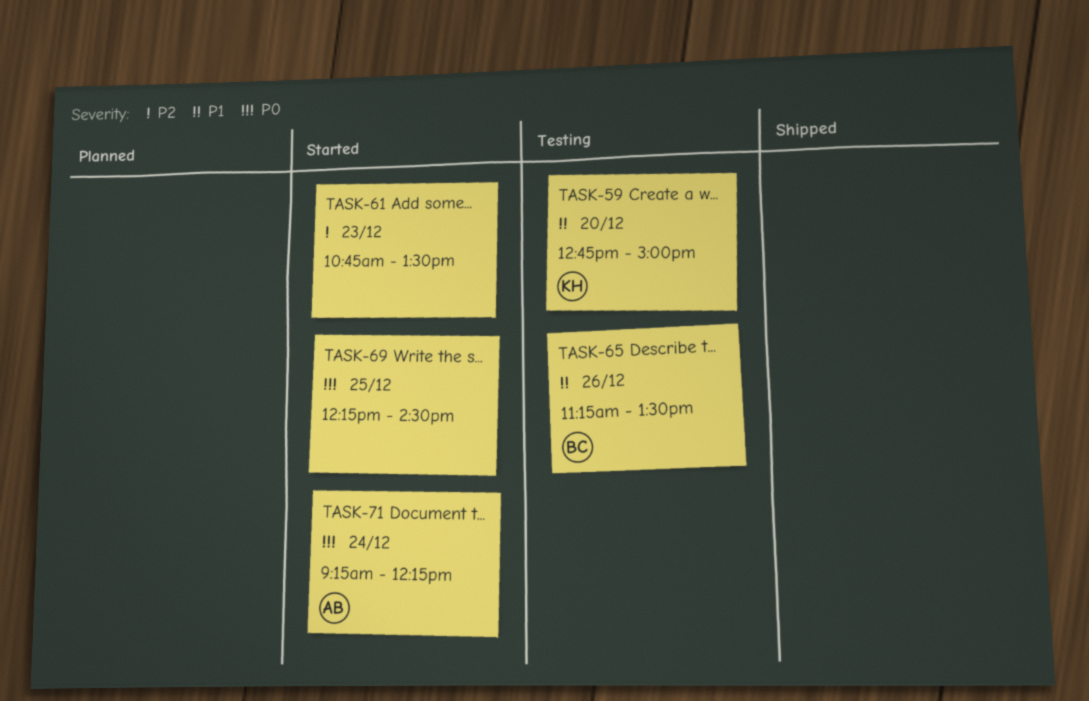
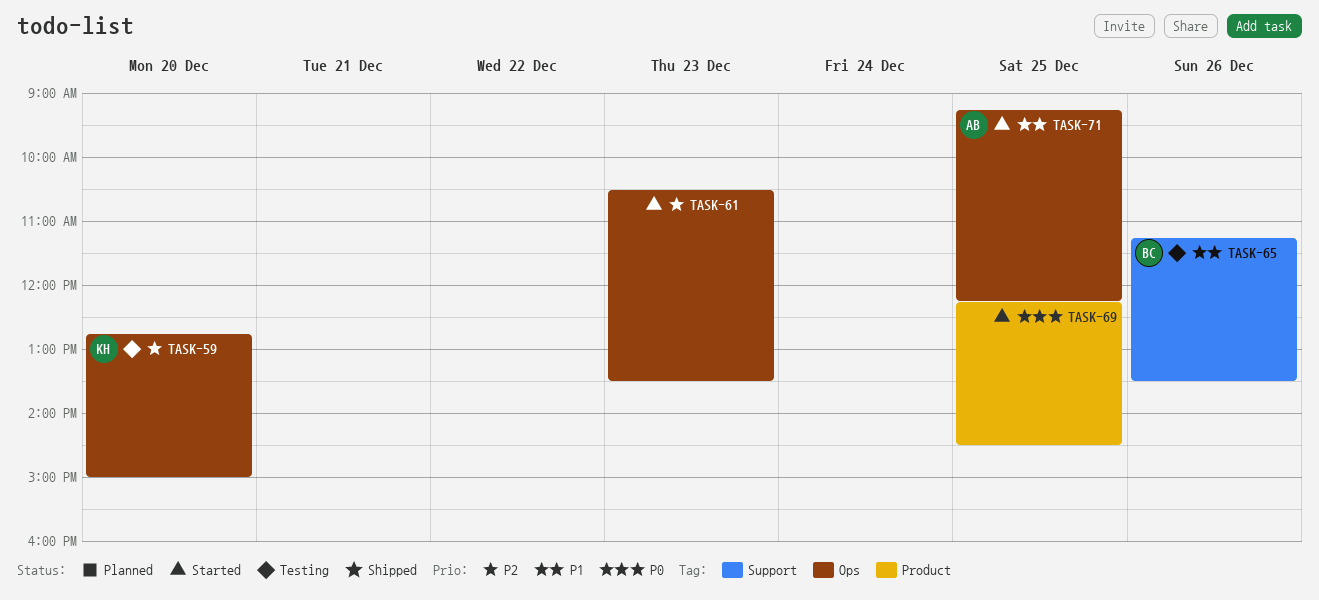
TASK-59, priority: P1 -> P2
TASK-61, begins: 10:45 -> 10:30
TASK-71, priority: P0 -> P1
TASK-71, day: Dec 24 -> Dec 25

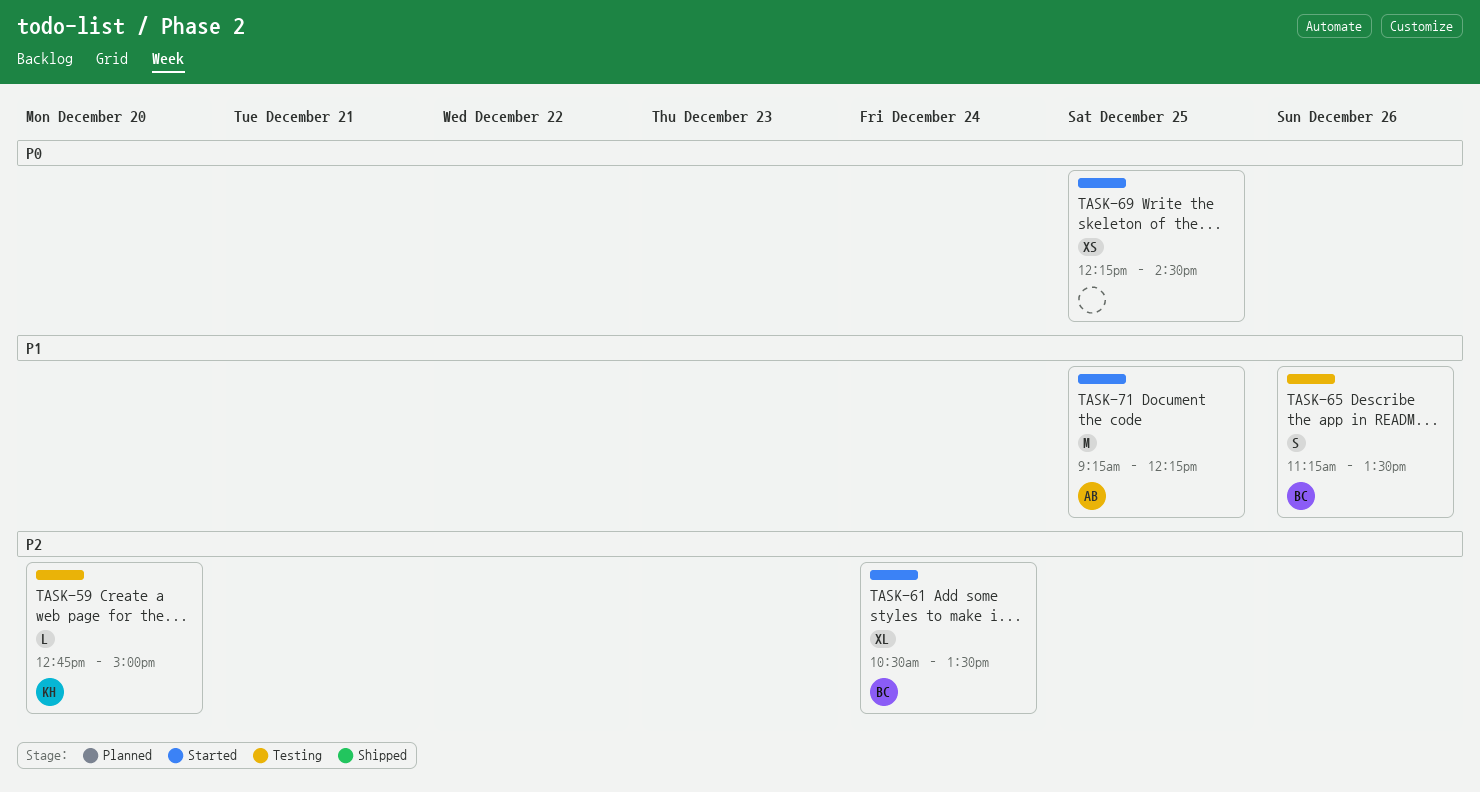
TASK-61, owner: none -> BC
TASK-61, day: Dec 23 -> Dec 24

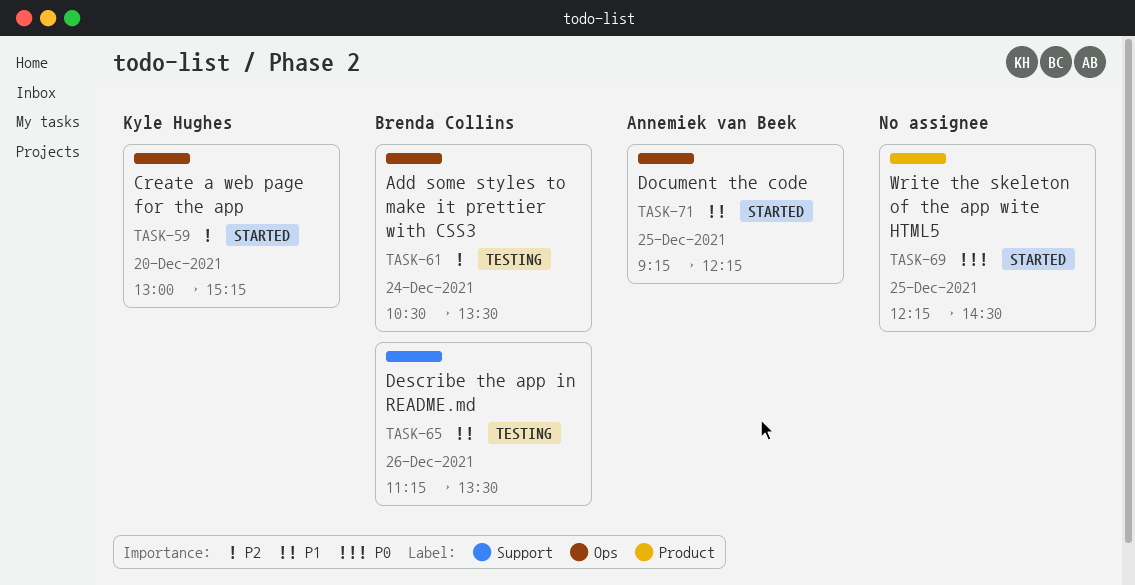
TASK-59, status: Testing -> Started
TASK-59, begins: 12:45 -> 13:00
TASK-59, ends: 15:00 -> 15:15
TASK-61, status: Started -> Testing

